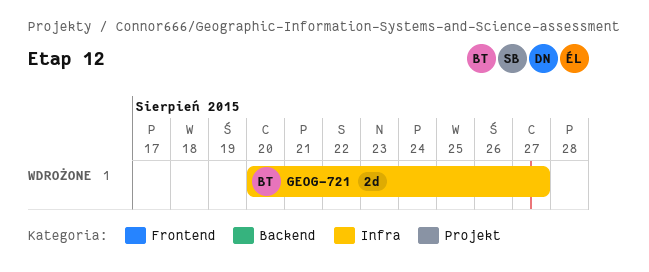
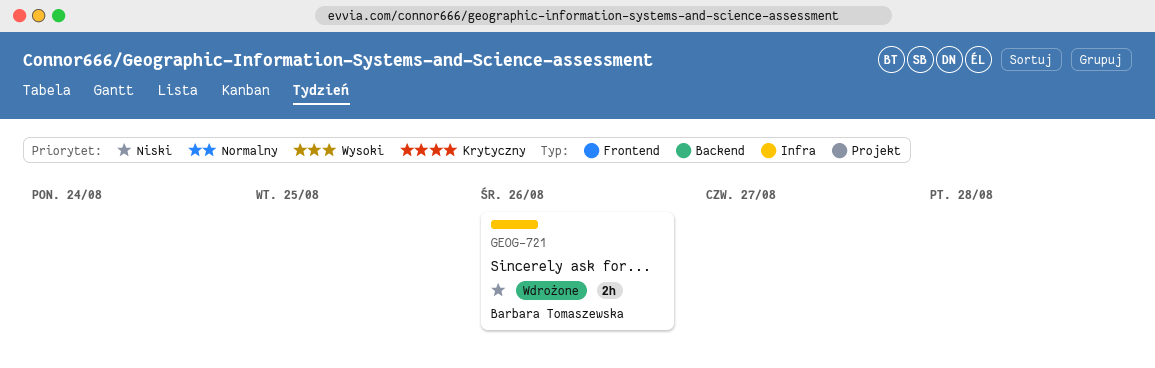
GEOG-721, estimate: 2d -> 2h
GEOG-721, due: Aug 27 -> Aug 26

